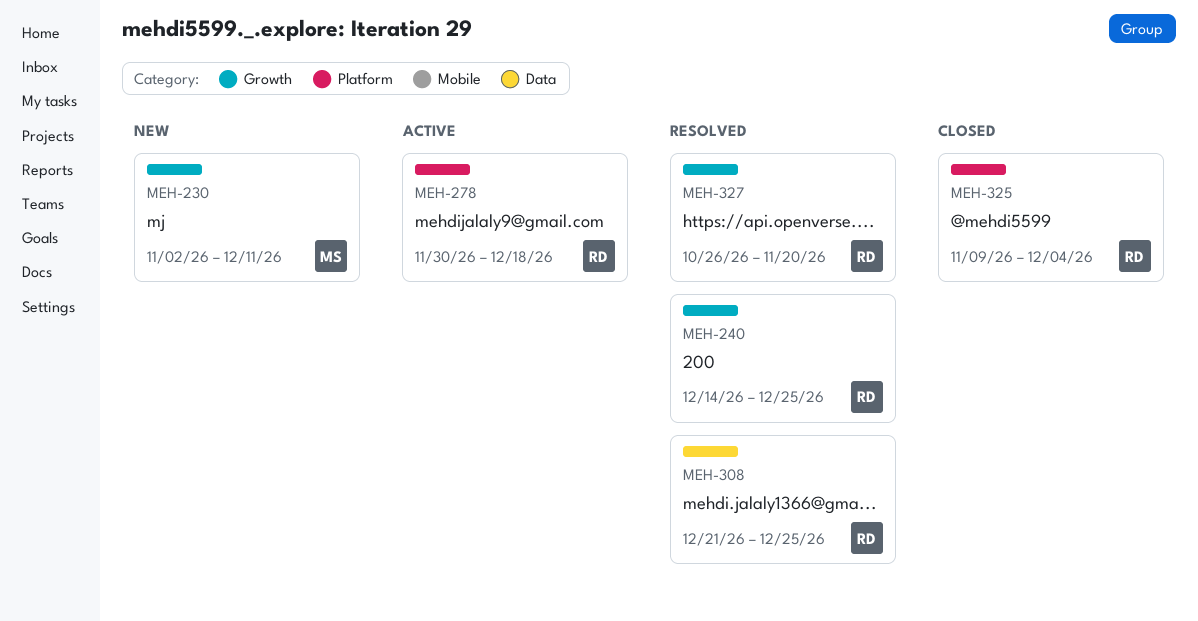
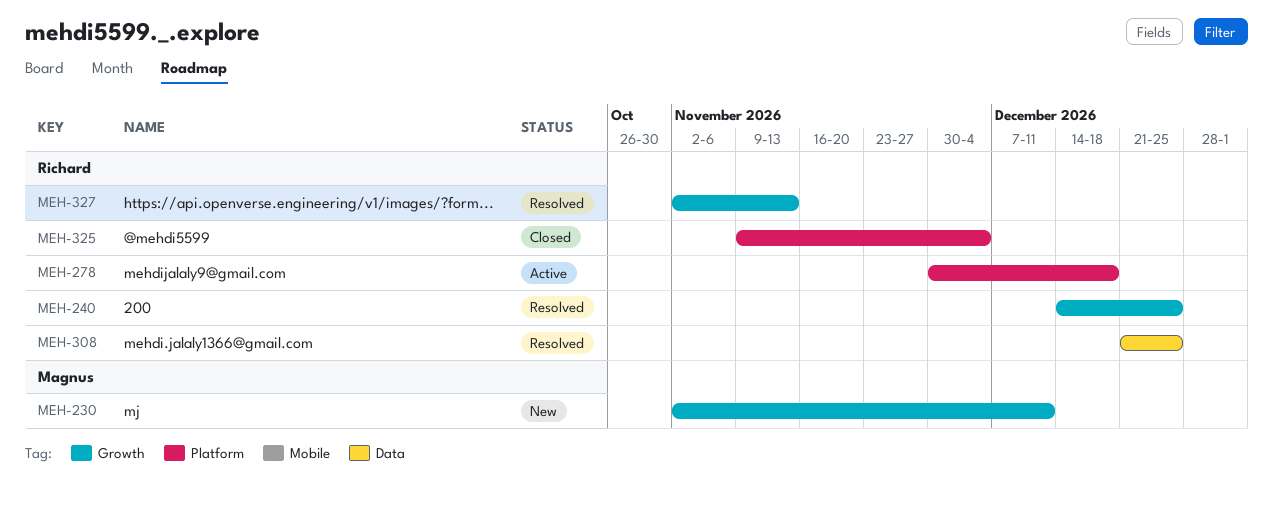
MEH-327, start: Oct 26 -> Nov 2
MEH-327, due: Nov 20 -> Nov 13

